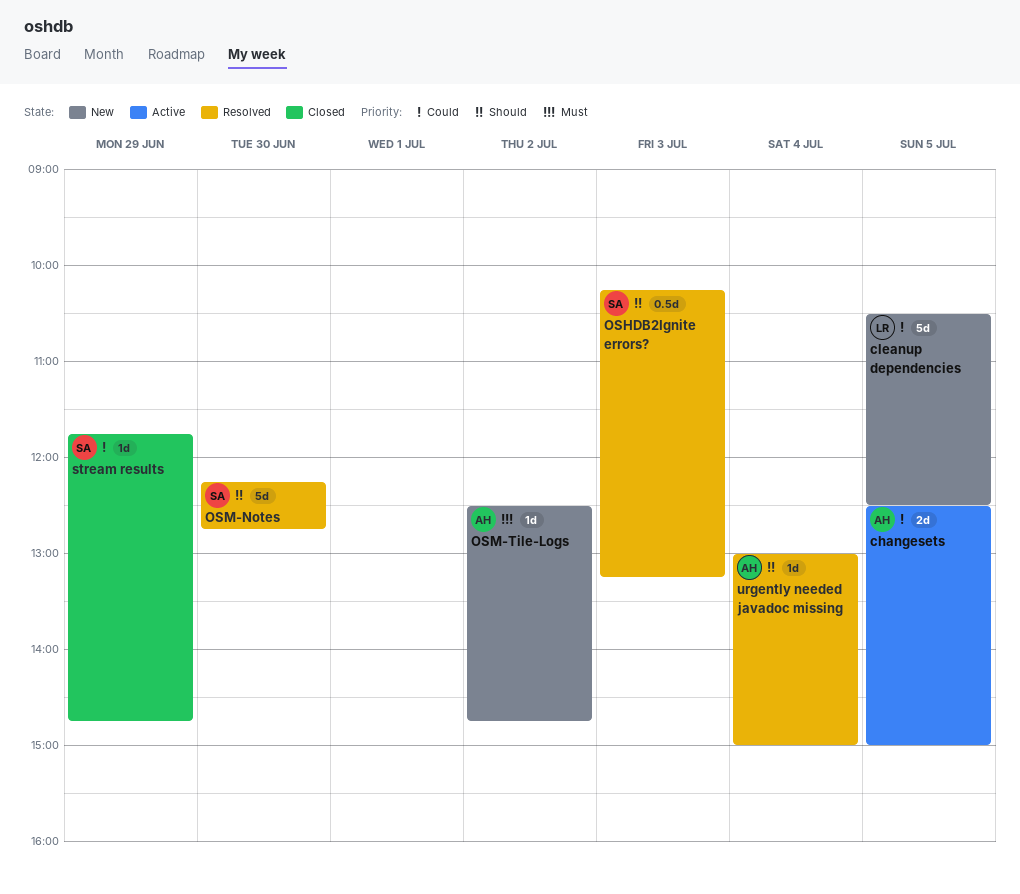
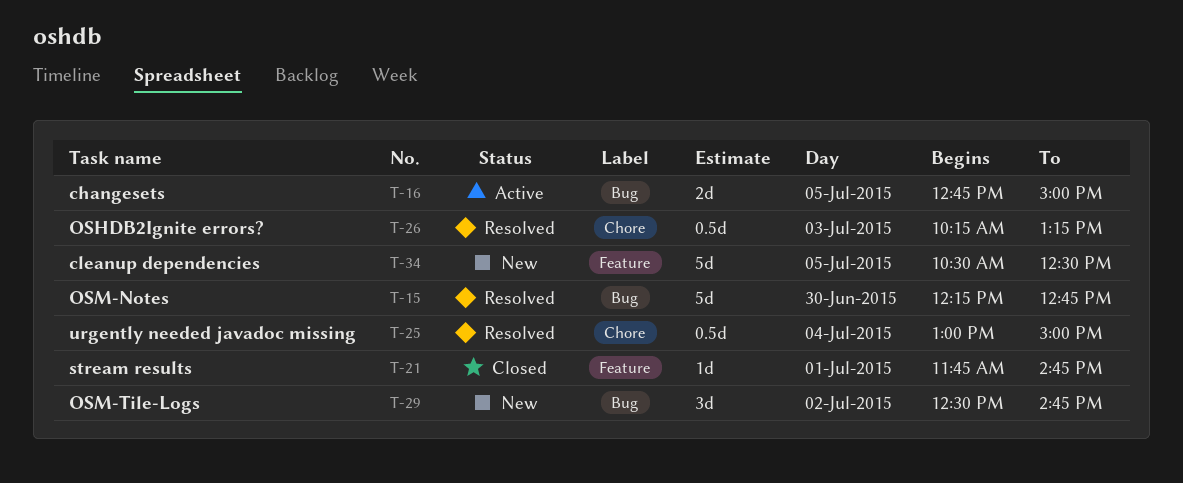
changesets, begins: 12:30 -> 12:45
OSM-Tile-Logs, estimate: 1d -> 3d
stream results, day: Jun 29 -> Jul 1
urgently needed javadoc missing, estimate: 1d -> 0.5d

